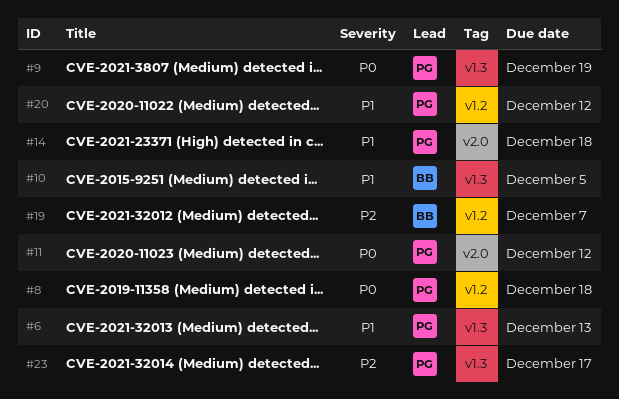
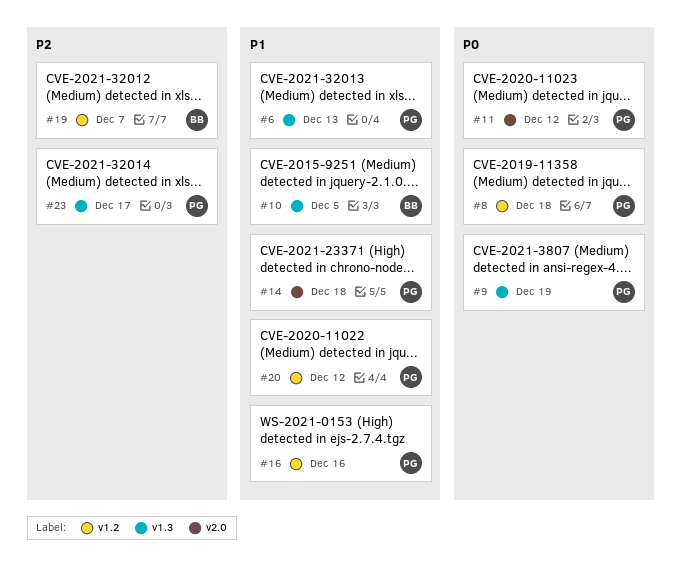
#16: none -> present

